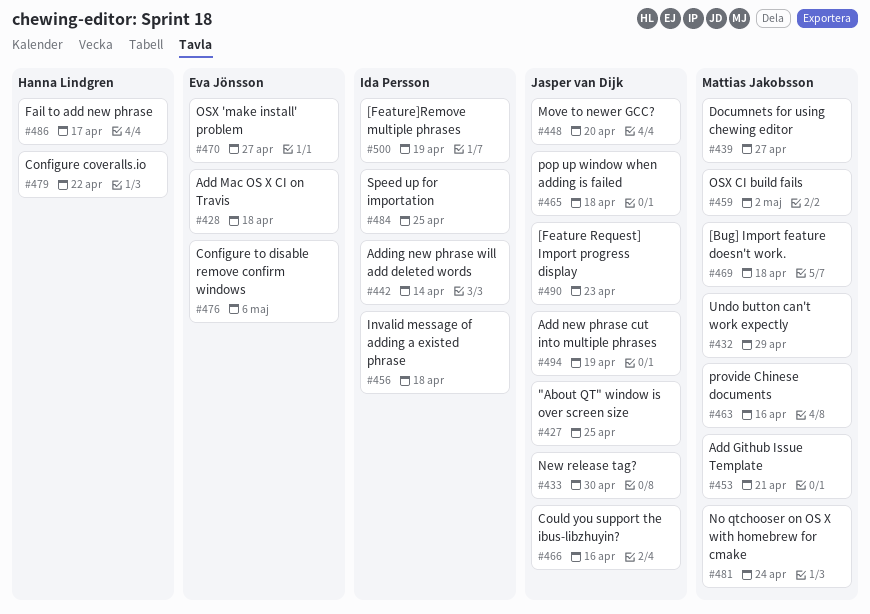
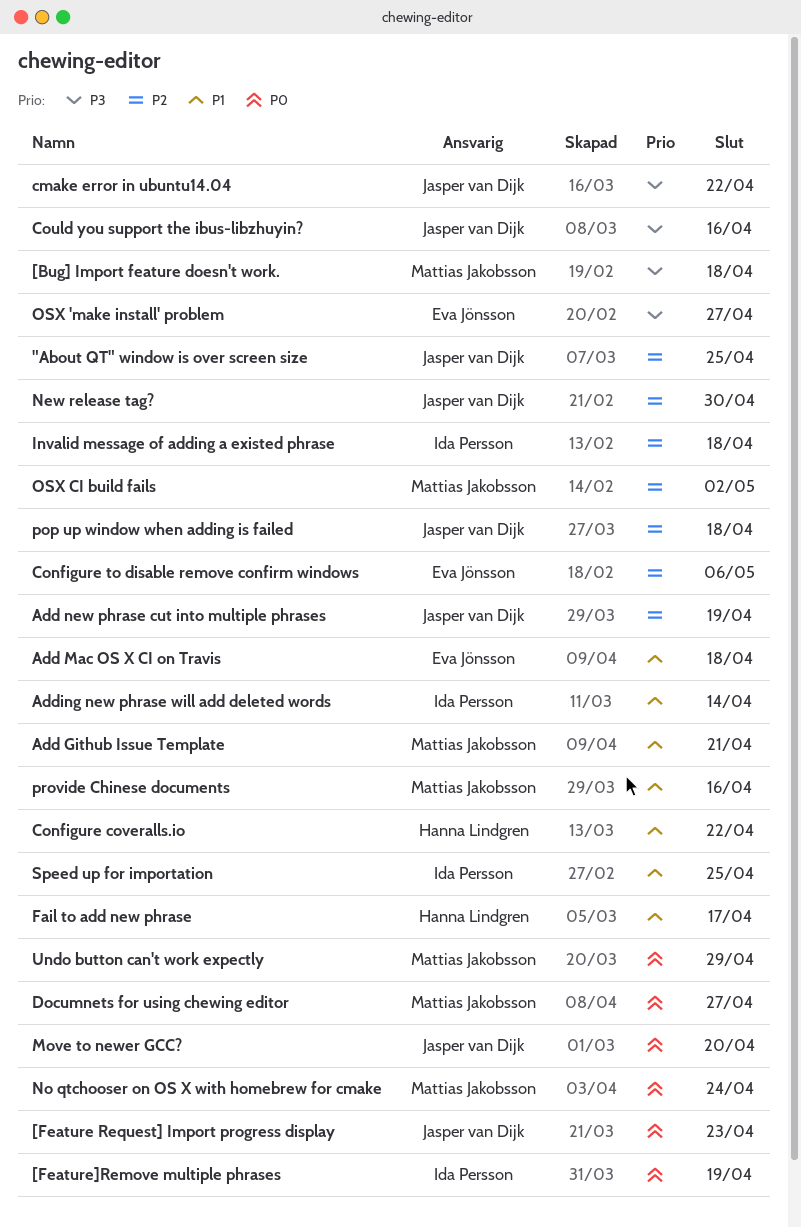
cmake error in ubuntu14.04: none -> present

